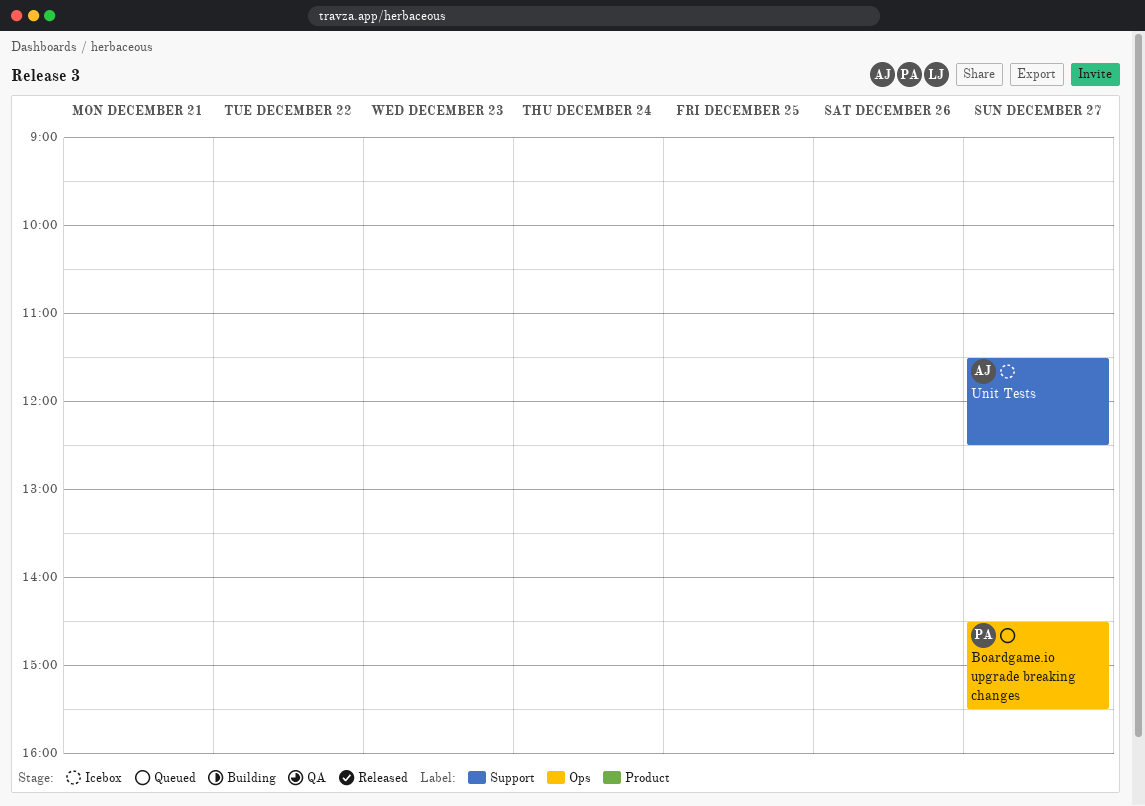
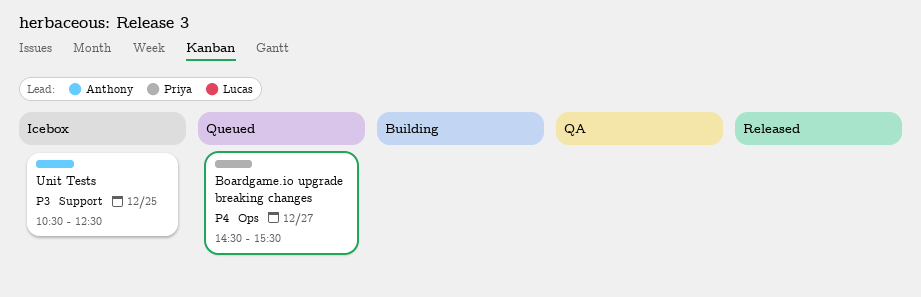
Unit Tests, day: Dec 27 -> Dec 25
Unit Tests, begins: 11:30 -> 10:30

